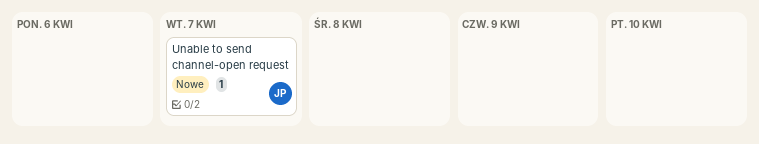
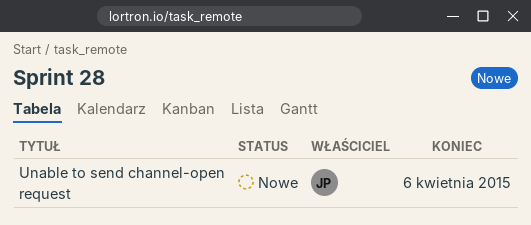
Unable to send channel-open request, due: Apr 7 -> Apr 6

